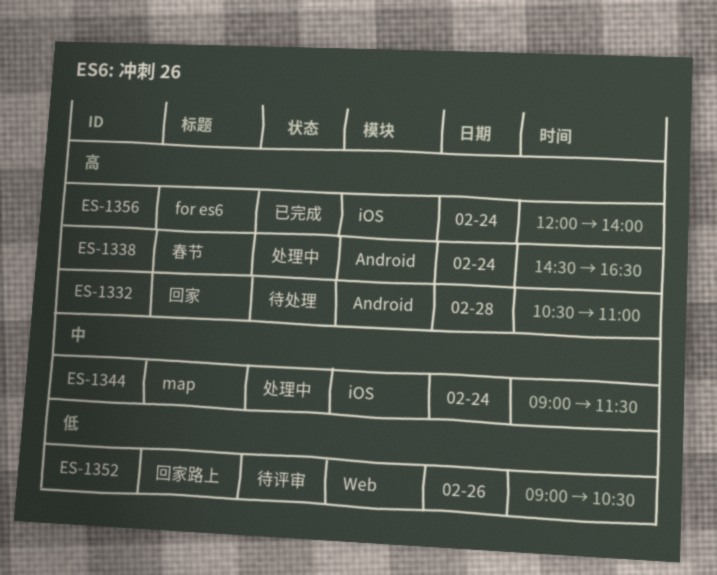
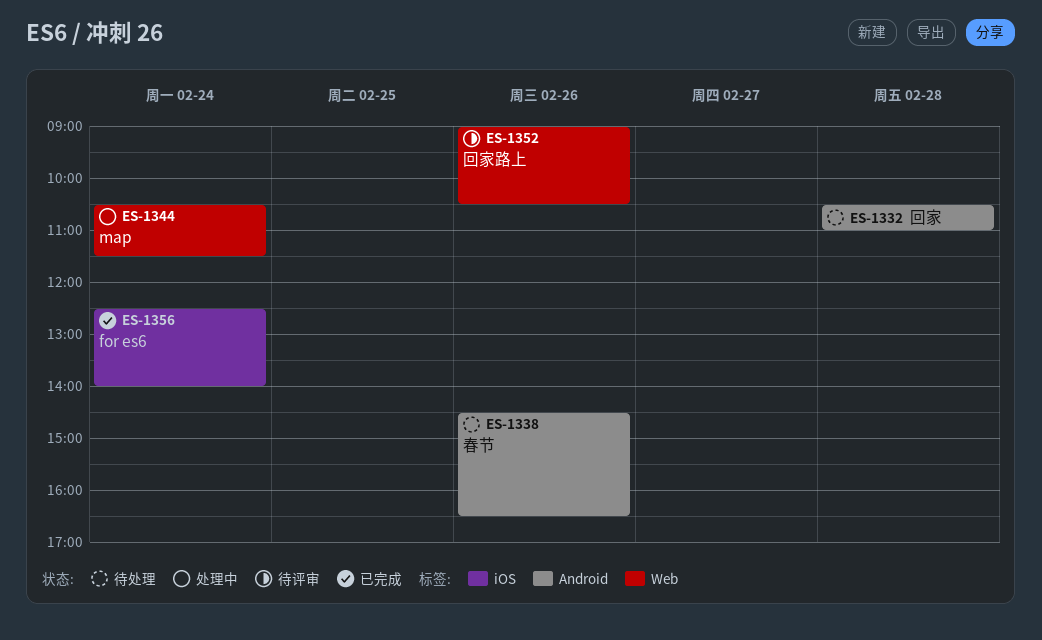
ES-1338, status: 处理中 -> 待处理
ES-1338, day: Feb 24 -> Feb 26
ES-1344, label: iOS -> Web
ES-1344, begins: 09:00 -> 10:30
ES-1356, begins: 12:00 -> 12:30

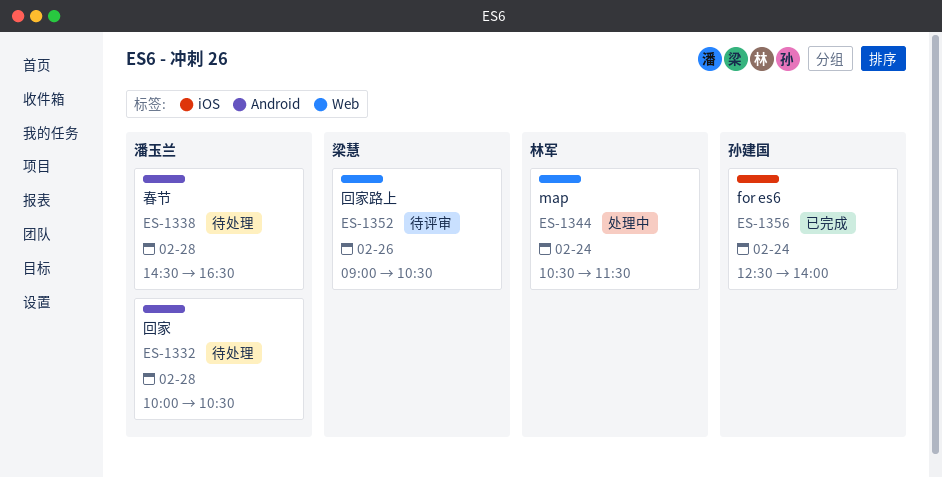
ES-1332, begins: 10:30 -> 10:00
ES-1332, ends: 11:00 -> 10:30
ES-1338, day: Feb 26 -> Feb 28

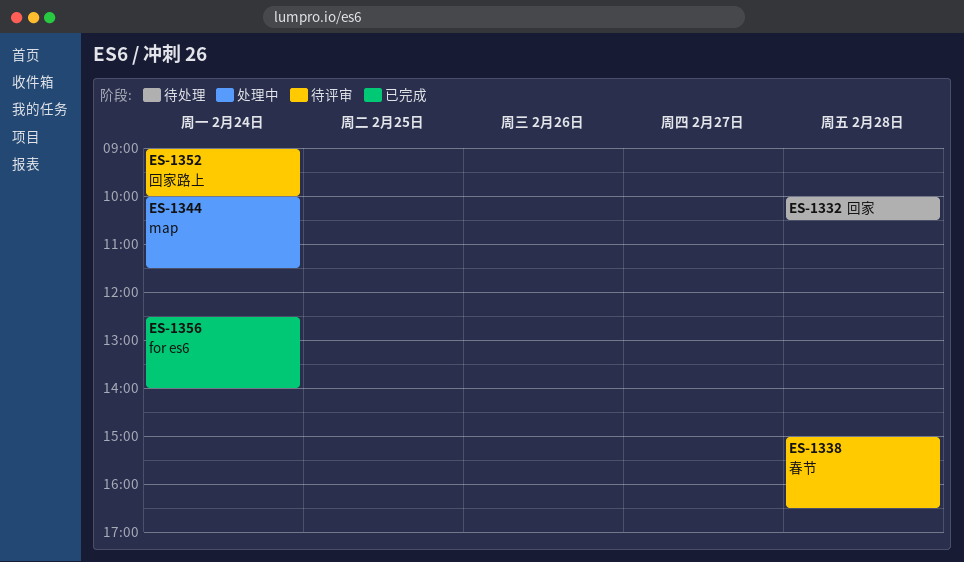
ES-1338, status: 待处理 -> 待评审
ES-1338, begins: 14:30 -> 15:00
ES-1344, begins: 10:30 -> 10:00
ES-1352, day: Feb 26 -> Feb 24
ES-1352, ends: 10:30 -> 10:00

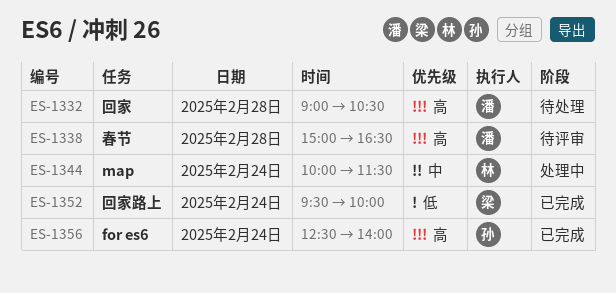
ES-1332, begins: 10:00 -> 09:00
ES-1352, status: 待评审 -> 已完成
ES-1352, begins: 09:00 -> 09:30

